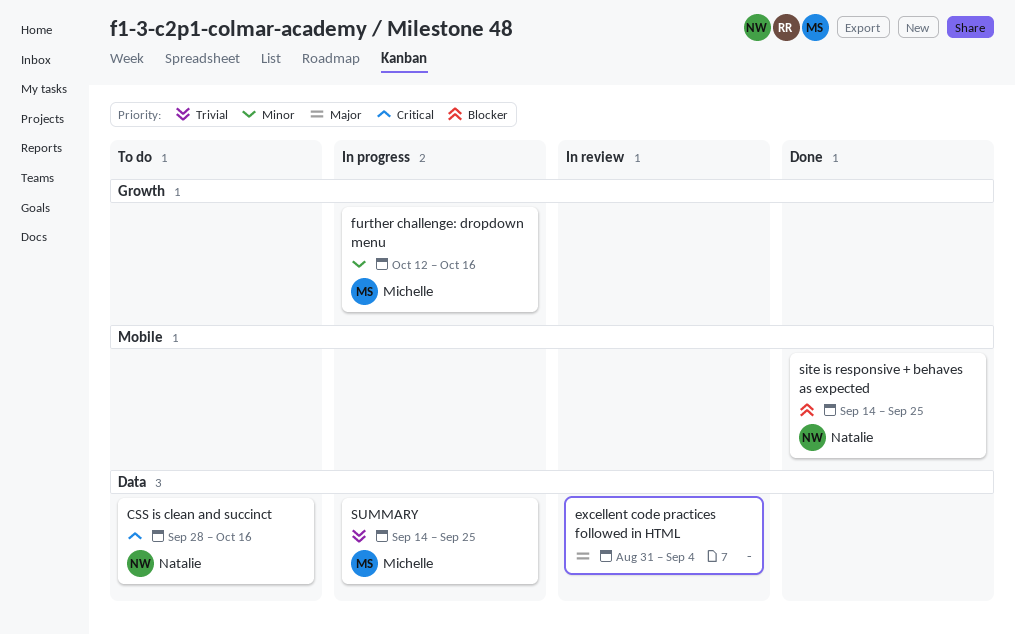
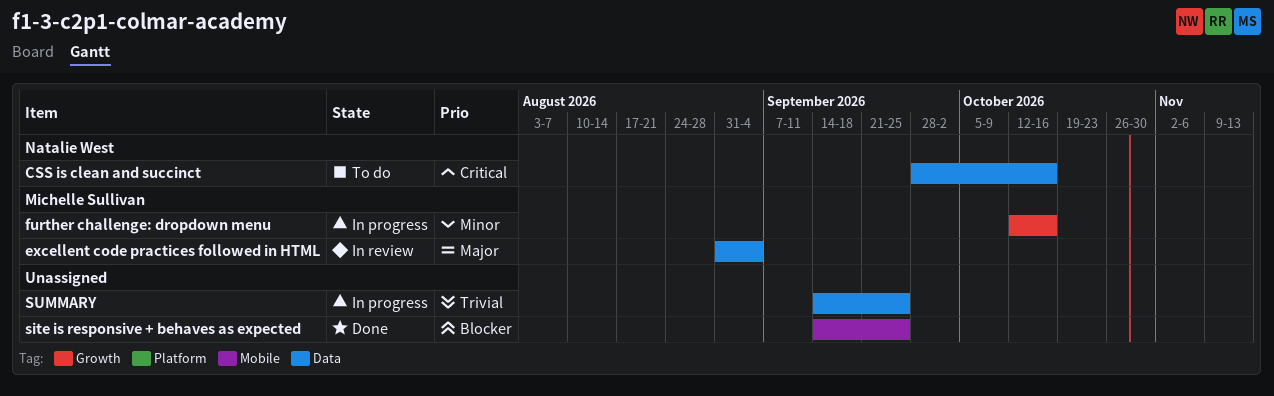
excellent code practices followed in HTML, owner: none -> Michelle Sullivan
site is responsive + behaves as expected, owner: Natalie West -> none
SUMMARY, owner: Michelle Sullivan -> none

